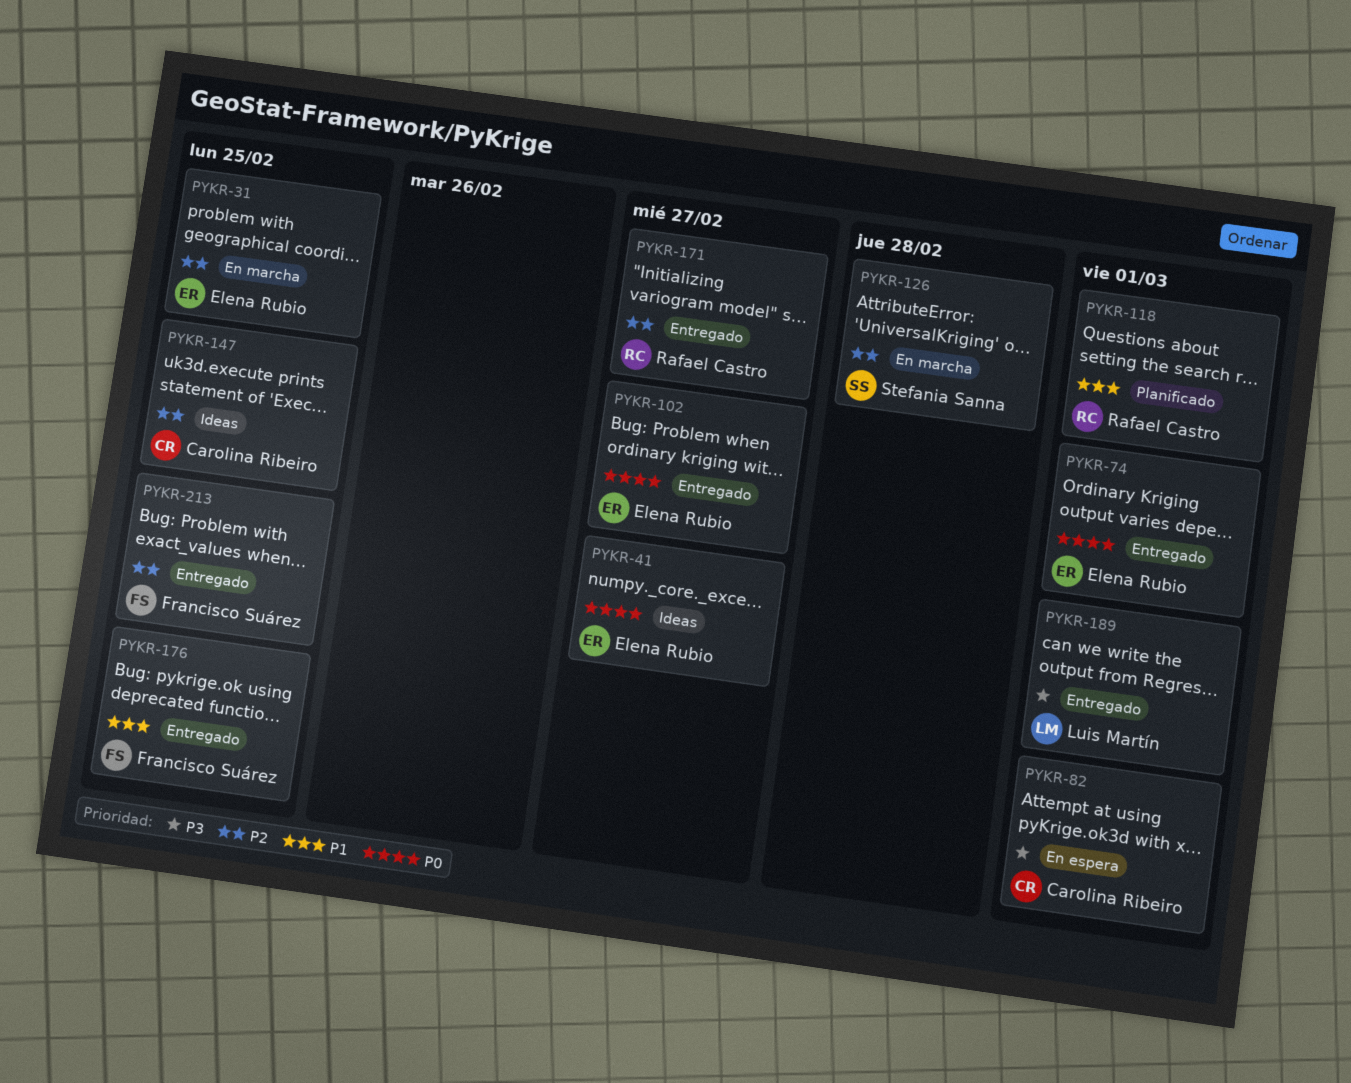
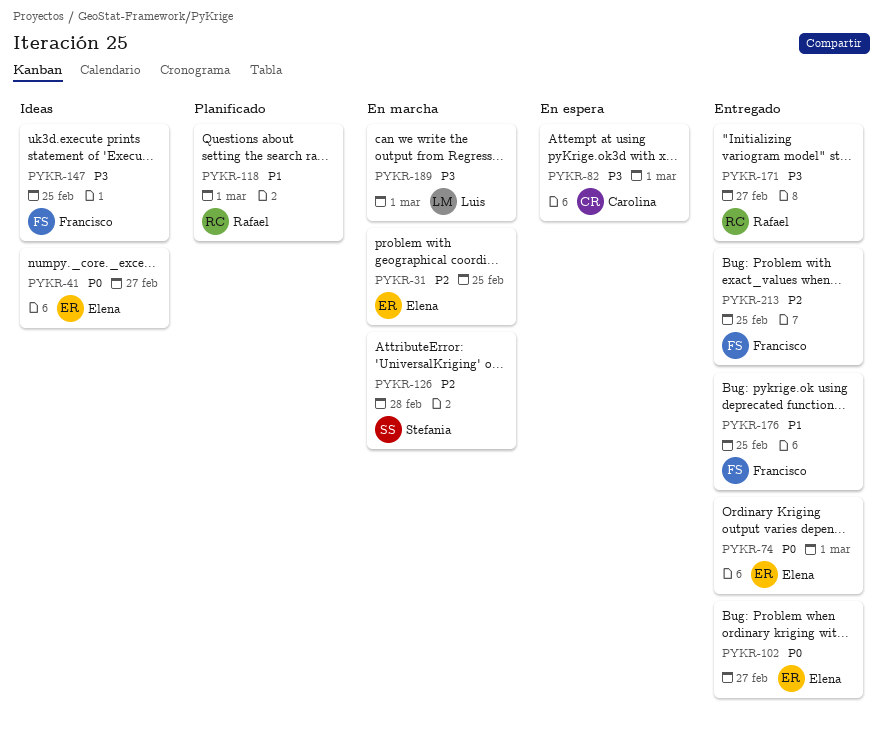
PYKR-147, owner: Carolina Ribeiro -> Francisco Suárez
PYKR-147, priority: P2 -> P3
PYKR-171, priority: P2 -> P3
PYKR-189, status: Entregado -> En marcha

